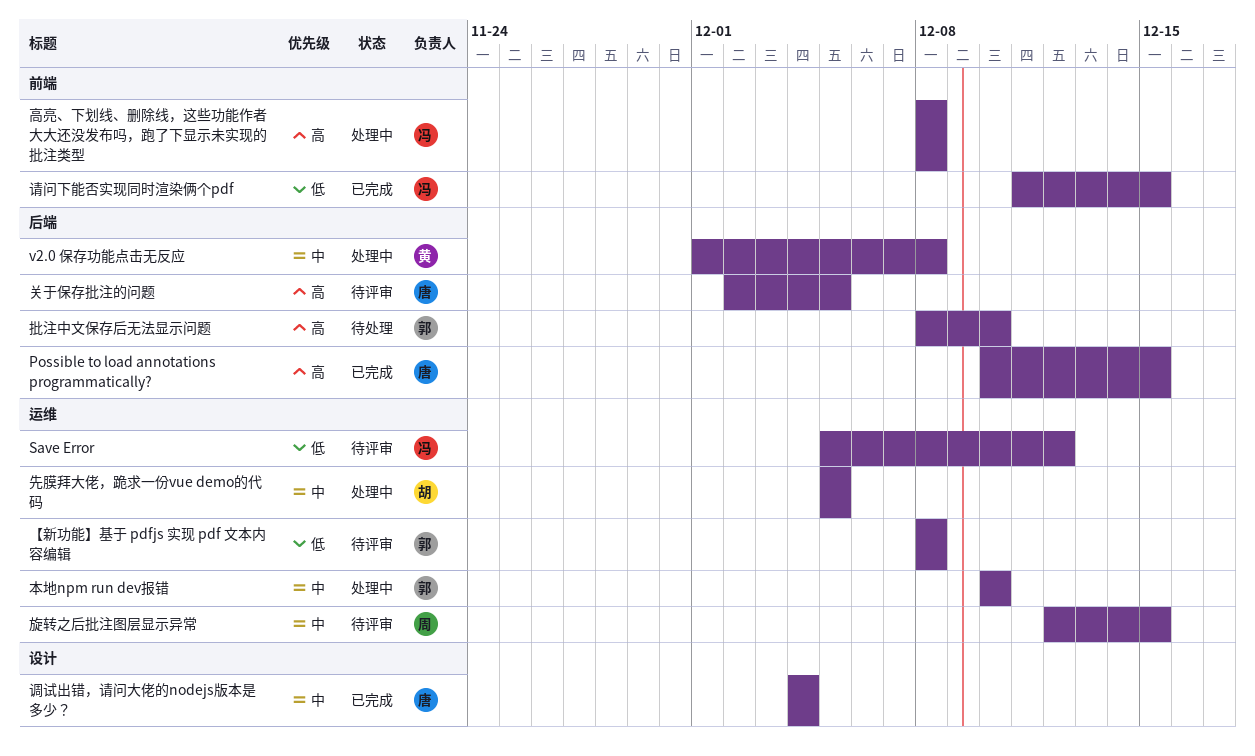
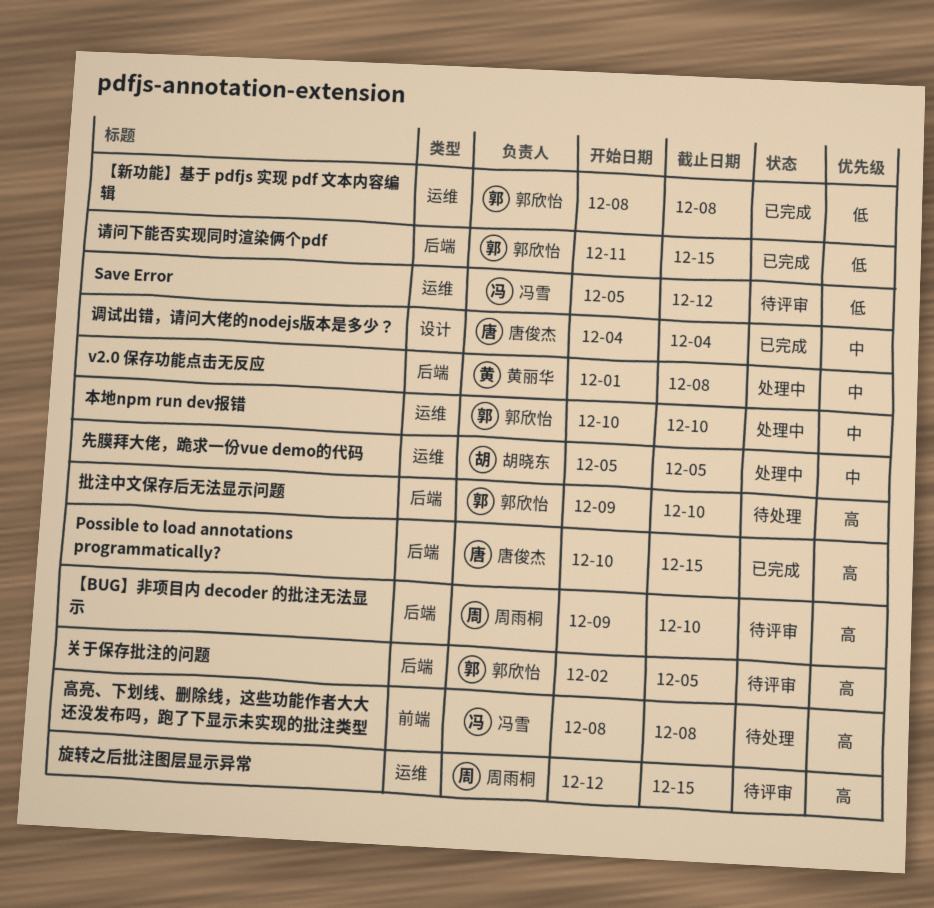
【BUG】非项目内 decoder 的批注无法显示: none -> present
【新功能】基于 pdfjs 实现 pdf 文本内容编辑, status: 待评审 -> 已完成
关于保存批注的问题, owner: 唐俊杰 -> 郭欣怡
批注中文保存后无法显示问题, start: Dec 8 -> Dec 9
旋转之后批注图层显示异常, priority: 中 -> 高
请问下能否实现同时渲染俩个pdf, owner: 冯雪 -> 郭欣怡
请问下能否实现同时渲染俩个pdf, label: 前端 -> 后端
高亮、下划线、删除线，这些功能作者大大还没发布吗，跑了下显示未实现的批注类型, status: 处理中 -> 待处理

